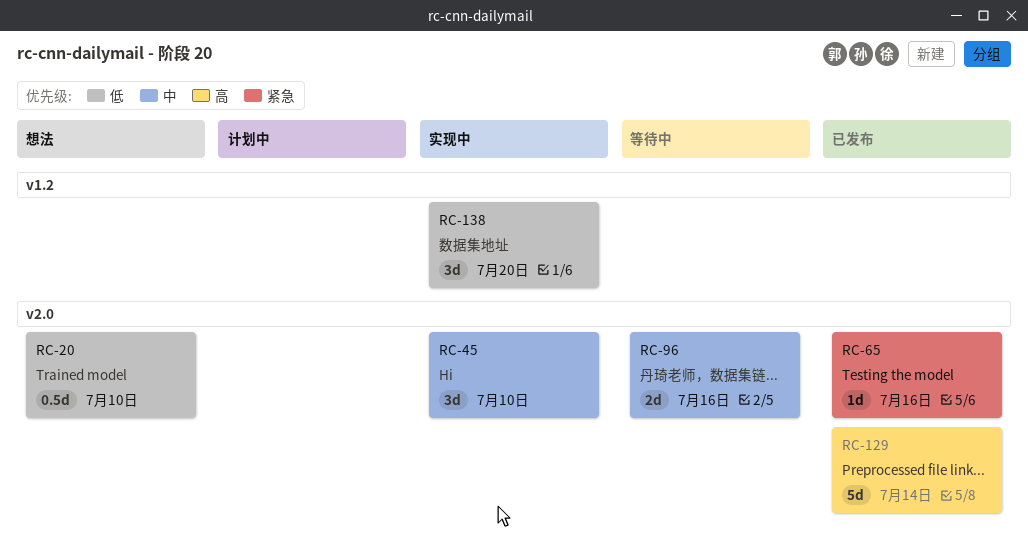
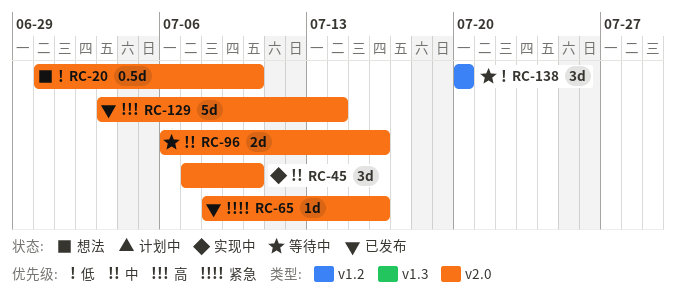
RC-138, status: 实现中 -> 等待中

